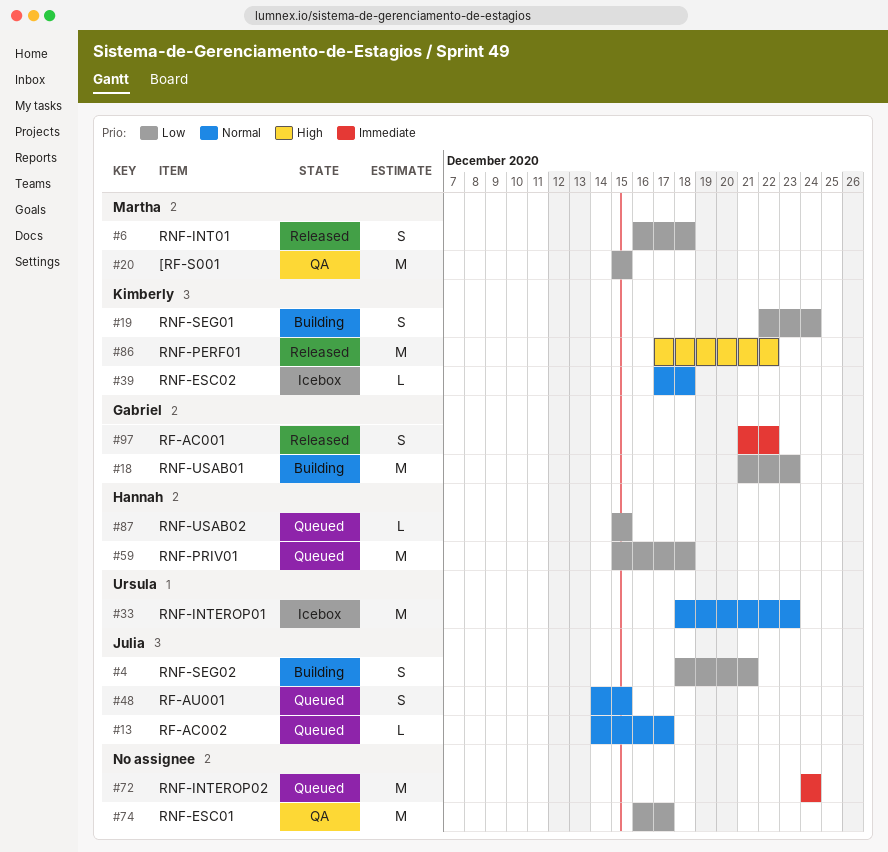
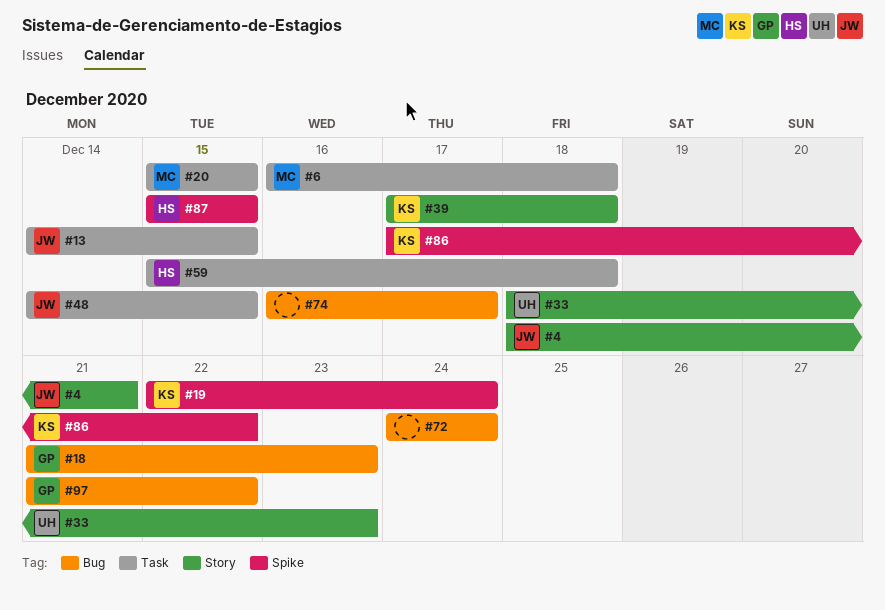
#13, due: Dec 17 -> Dec 15

